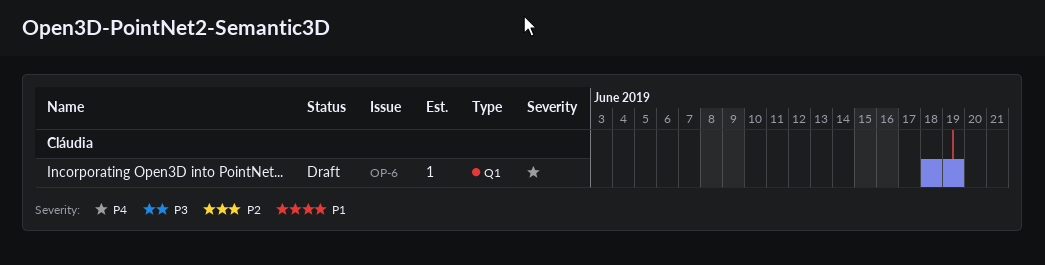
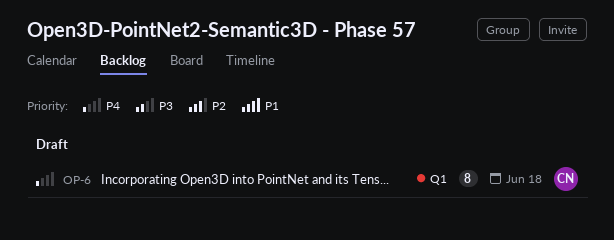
OP-6, estimate: 1 -> 8
OP-6, due: Jun 19 -> Jun 18

